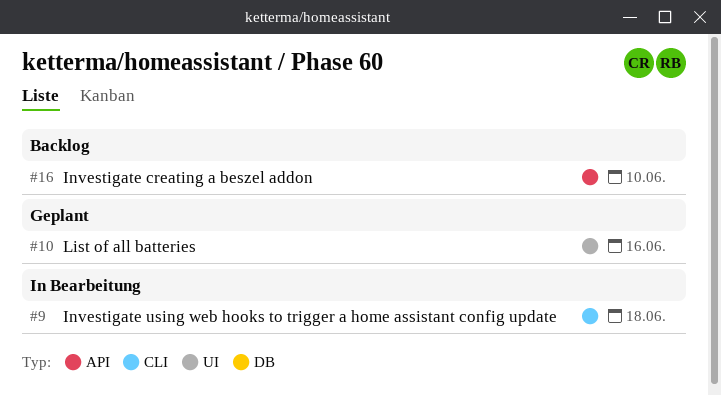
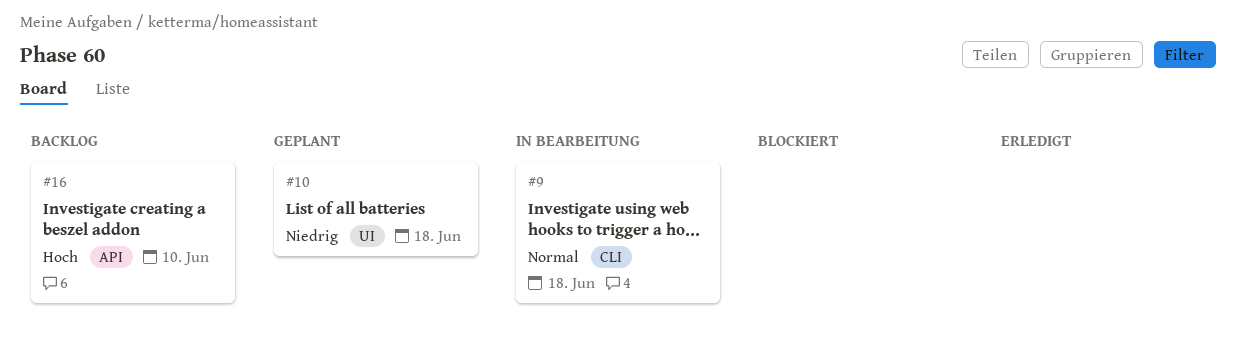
#10, due: Jun 16 -> Jun 18

